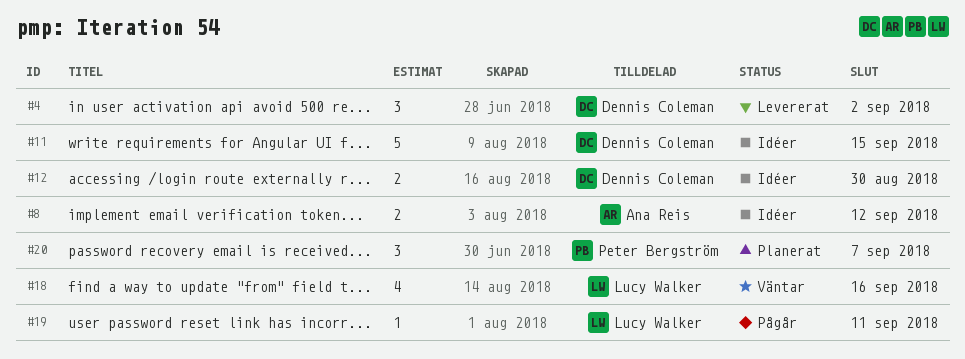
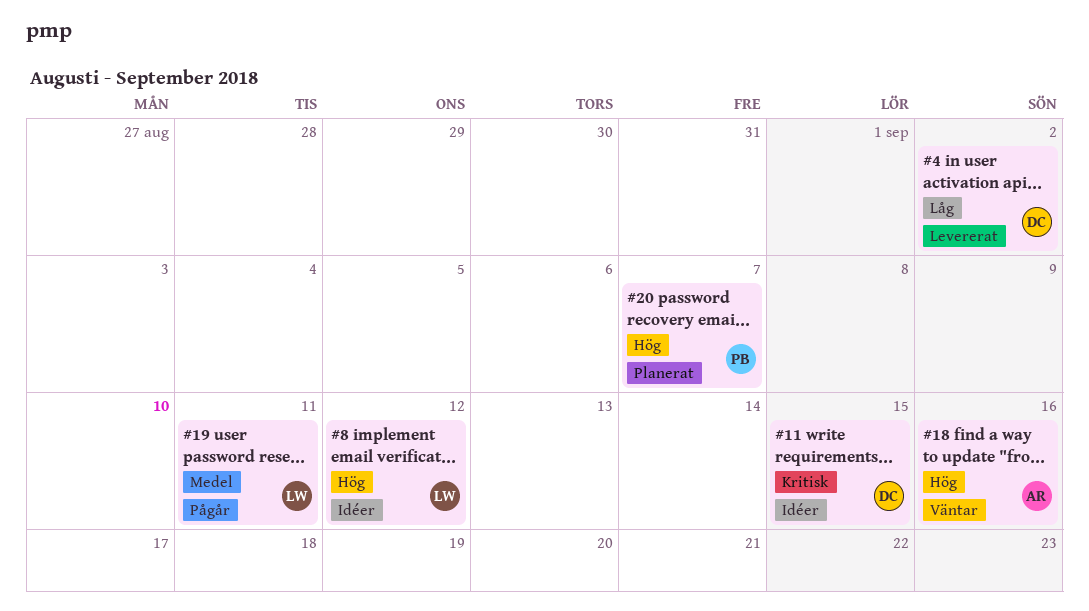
#8, owner: Ana Reis -> Lucy Walker
#12: present -> none
#18, owner: Lucy Walker -> Ana Reis

